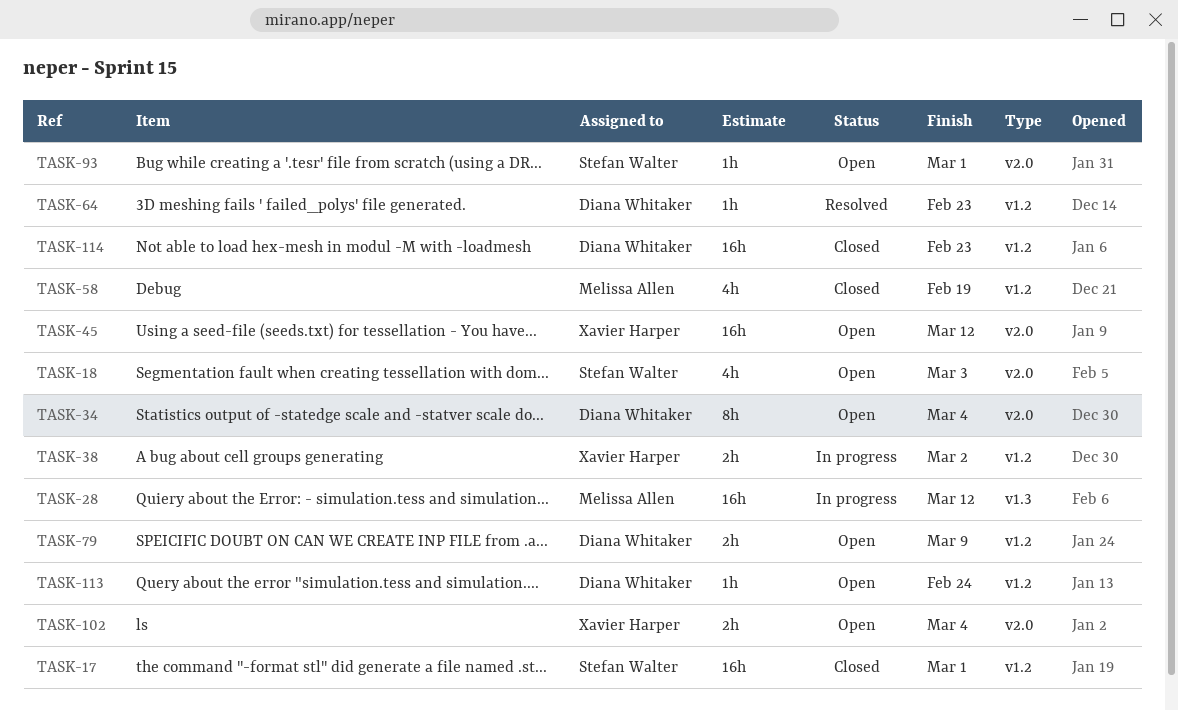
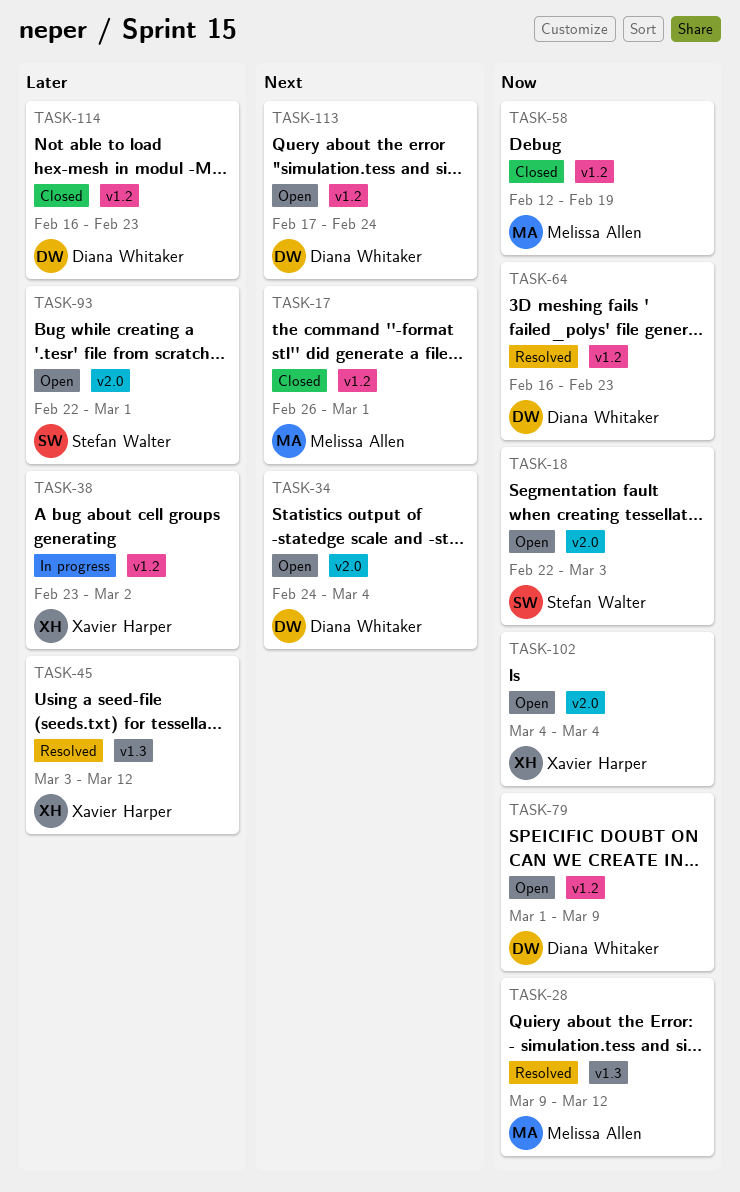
TASK-17, owner: Stefan Walter -> Melissa Allen
TASK-28, status: In progress -> Resolved
TASK-45, status: Open -> Resolved
TASK-45, label: v2.0 -> v1.3

